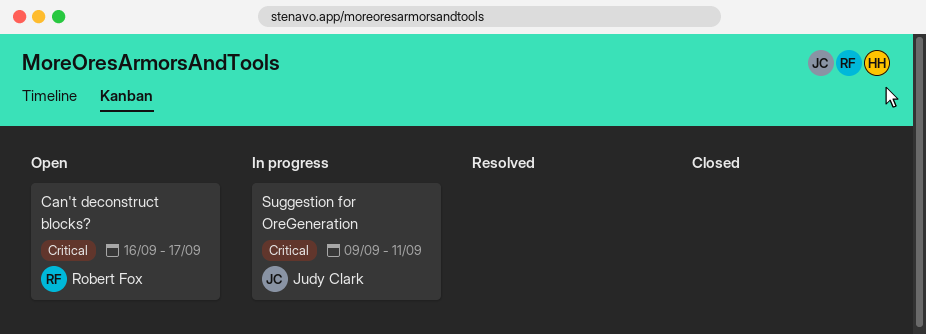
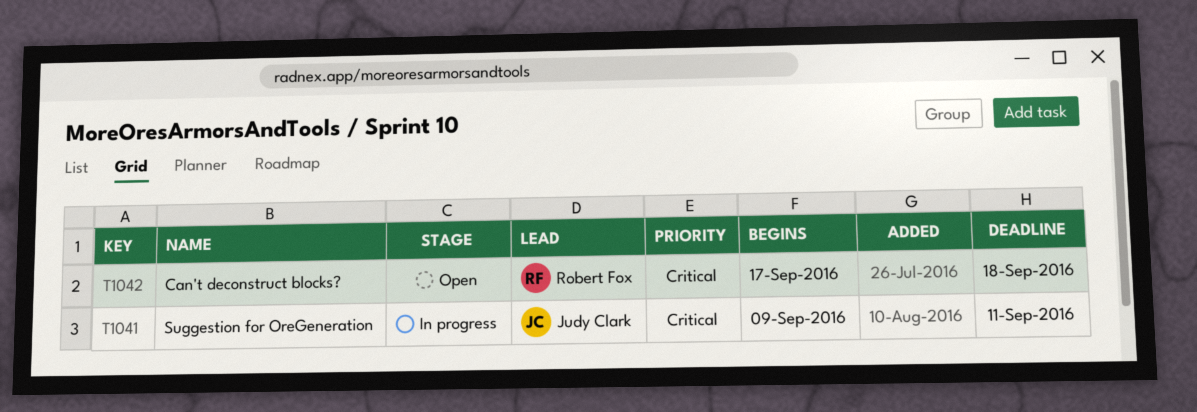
Can't deconstruct blocks?, start: Sep 16 -> Sep 17
Can't deconstruct blocks?, due: Sep 17 -> Sep 18

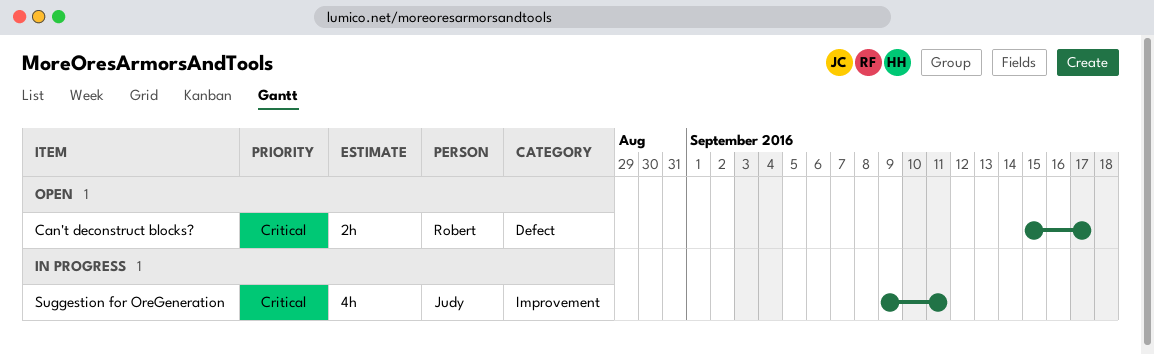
Can't deconstruct blocks?, start: Sep 17 -> Sep 15
Can't deconstruct blocks?, due: Sep 18 -> Sep 17

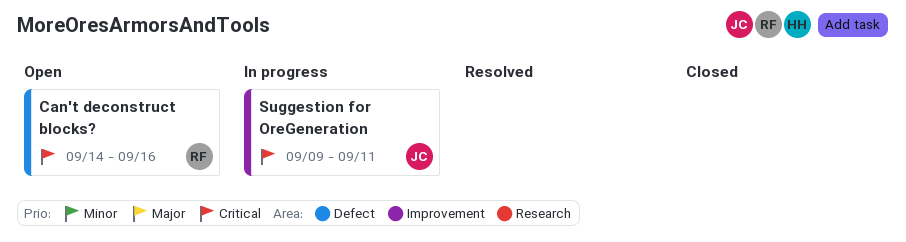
Can't deconstruct blocks?, start: Sep 15 -> Sep 14
Can't deconstruct blocks?, due: Sep 17 -> Sep 16

